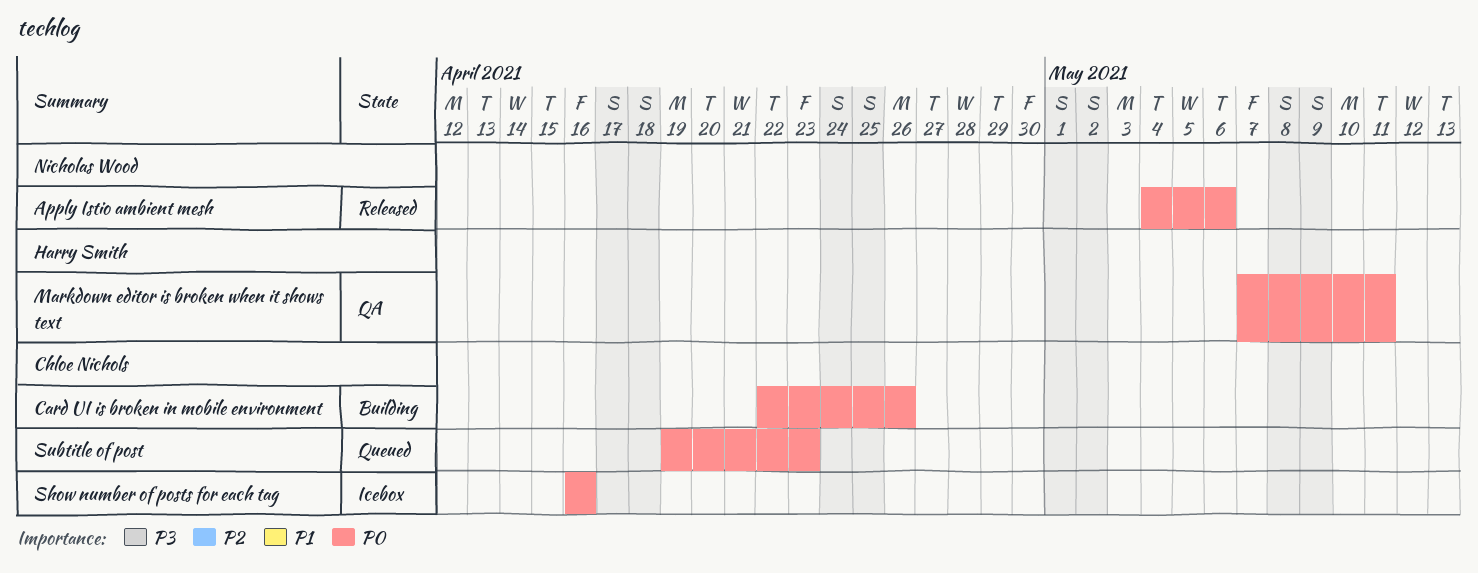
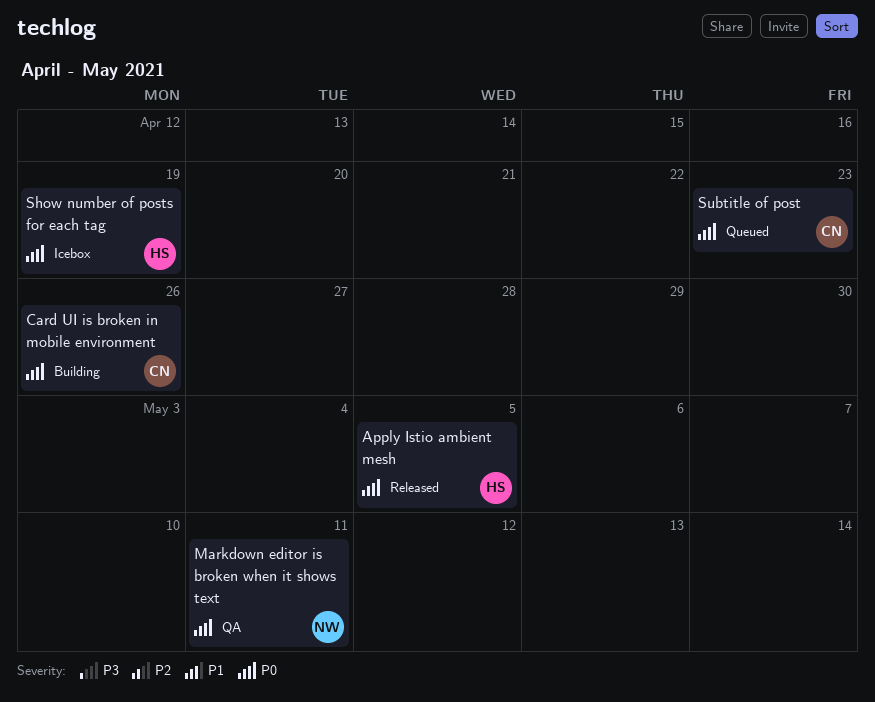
Apply Istio ambient mesh, owner: Nicholas Wood -> Harry Smith
Apply Istio ambient mesh, due: May 6 -> May 5
Markdown editor is broken when it shows text, owner: Harry Smith -> Nicholas Wood
Show number of posts for each tag, owner: Chloe Nichols -> Harry Smith
Show number of posts for each tag, due: Apr 16 -> Apr 19

